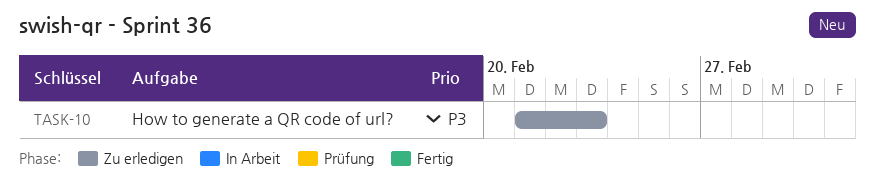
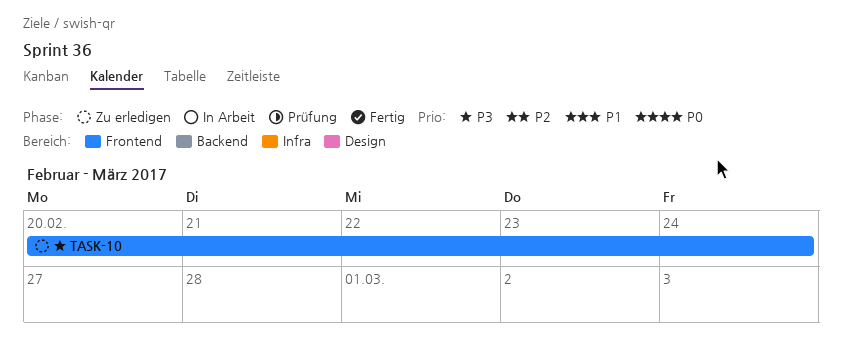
TASK-10, start: Feb 21 -> Feb 20
TASK-10, due: Feb 23 -> Feb 24

